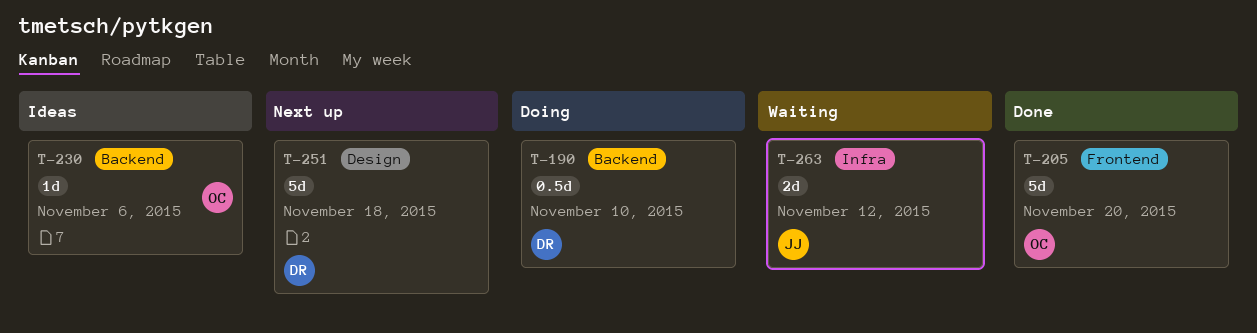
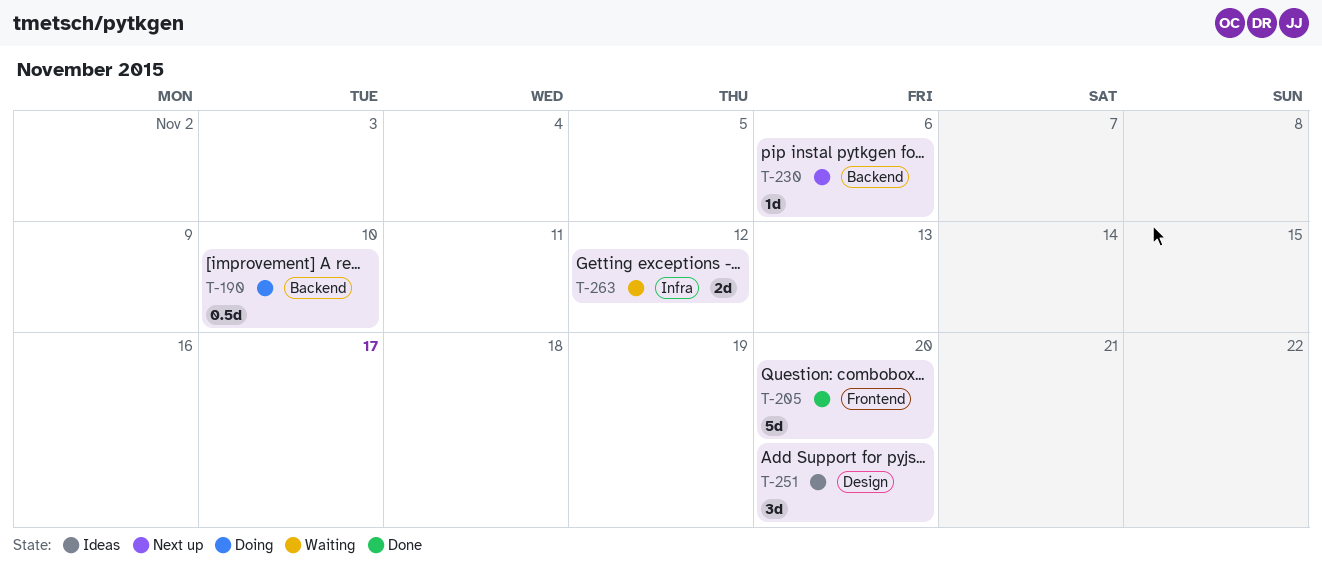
T-230, status: Ideas -> Next up
T-251, status: Next up -> Ideas
T-251, estimate: 5d -> 3d
T-251, due: Nov 18 -> Nov 20

